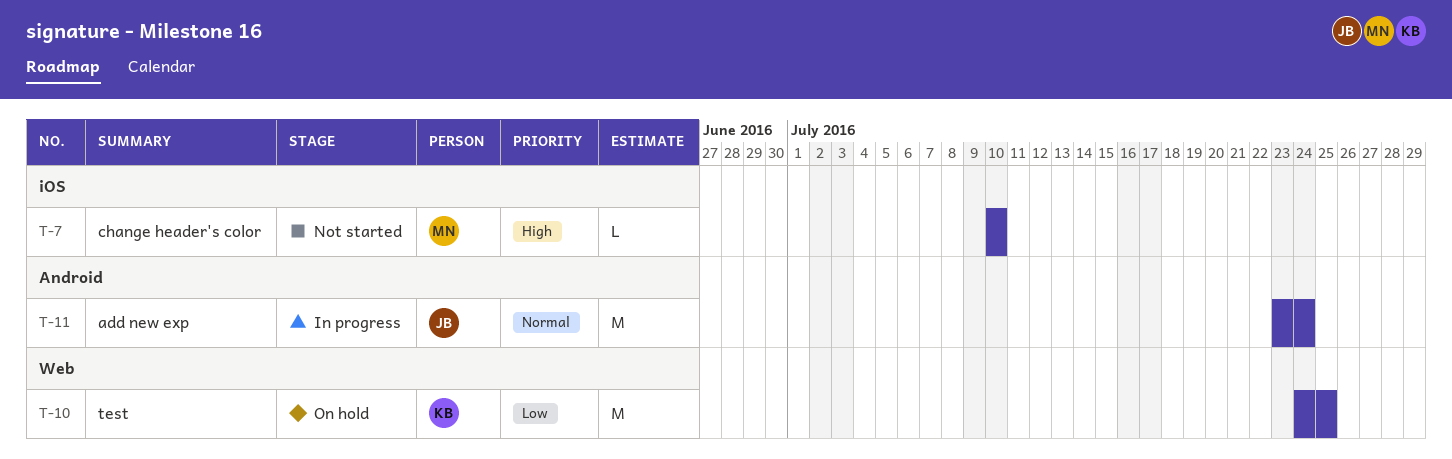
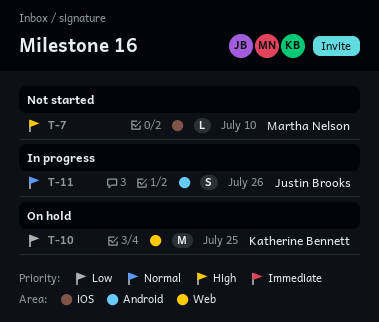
T-11, estimate: M -> S
T-11, due: Jul 24 -> Jul 26

